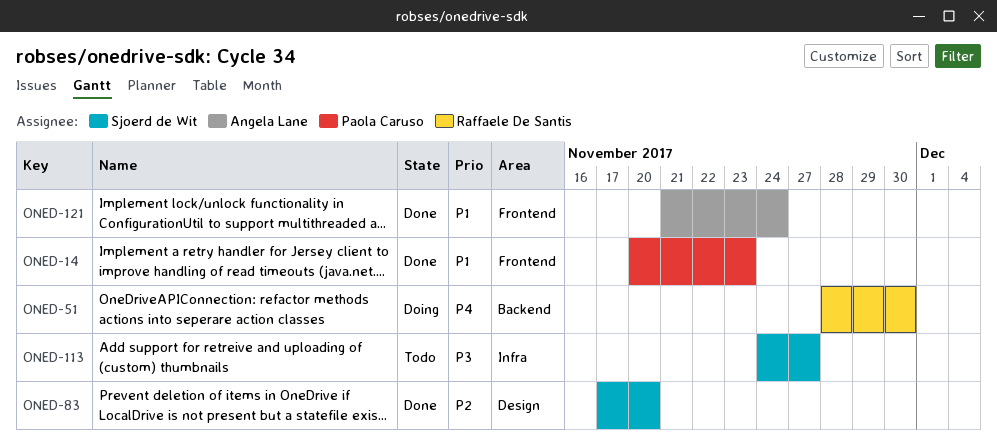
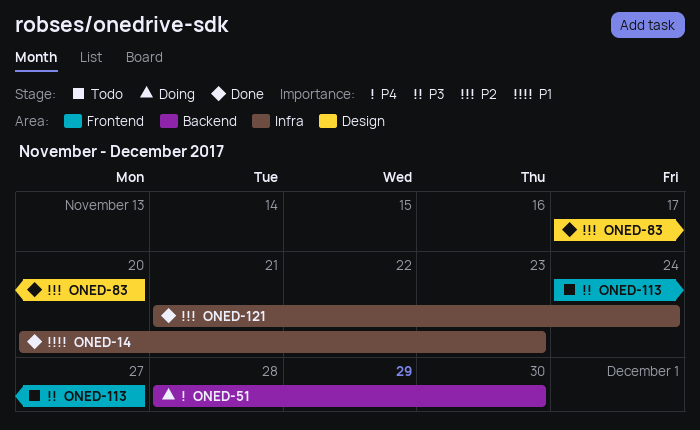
ONED-14, label: Frontend -> Infra
ONED-113, label: Infra -> Frontend
ONED-121, priority: P1 -> P2
ONED-121, label: Frontend -> Infra

